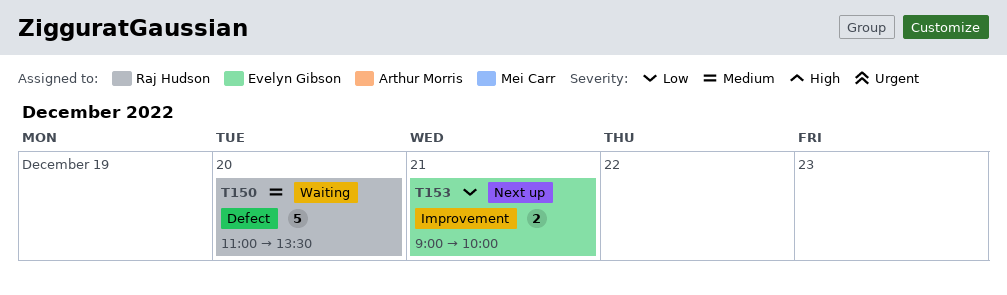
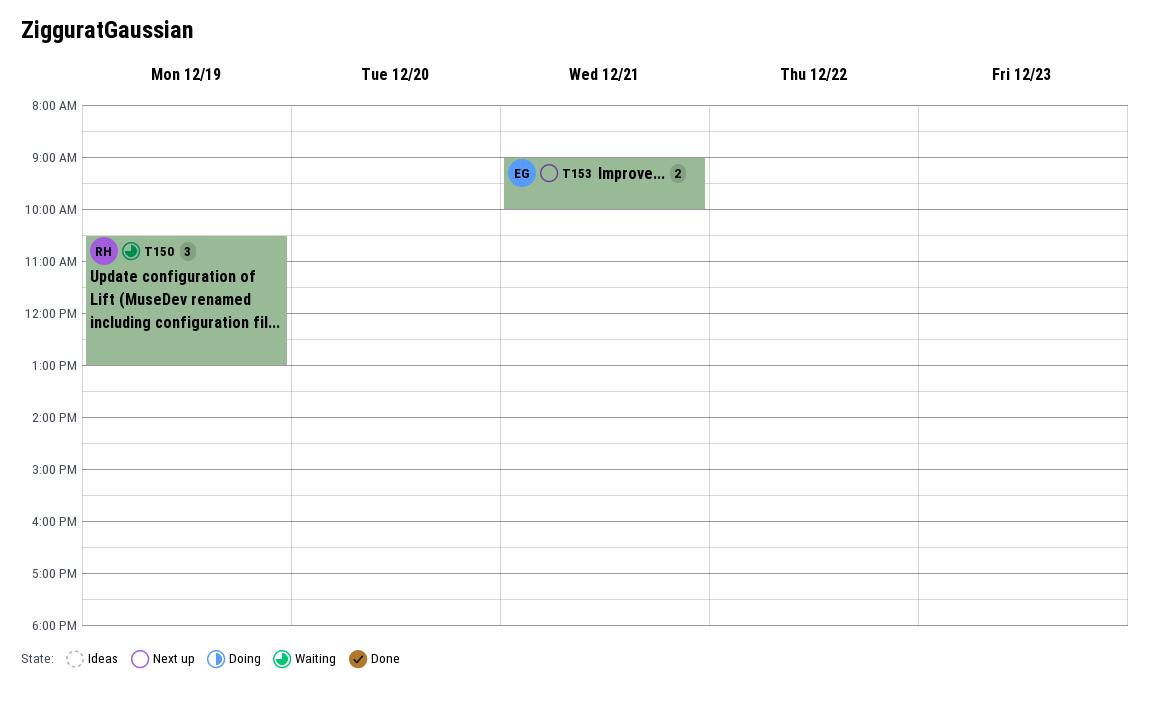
T150, estimate: 5 -> 3
T150, day: Dec 20 -> Dec 19
T150, begins: 11:00 -> 10:30
T150, ends: 13:30 -> 13:00

